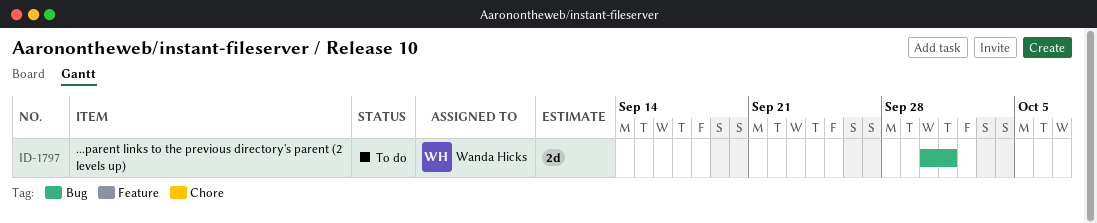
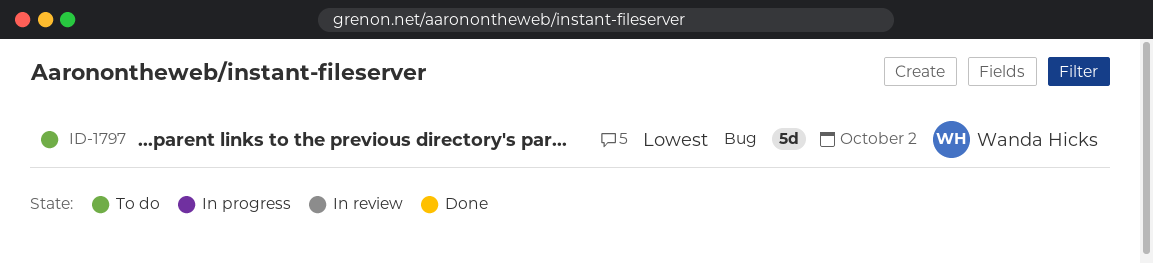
ID-1797, estimate: 2d -> 5d
ID-1797, due: Oct 1 -> Oct 2

